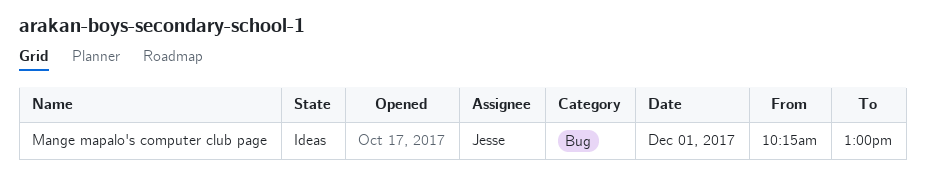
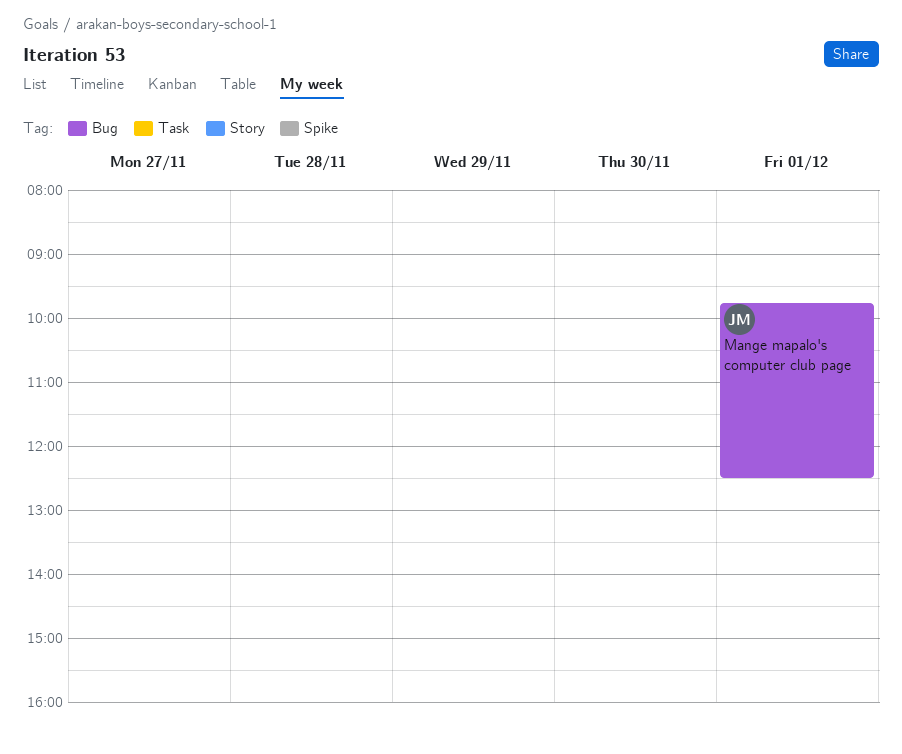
Mange mapalo's computer club page, begins: 10:15 -> 09:45
Mange mapalo's computer club page, ends: 13:00 -> 12:30

